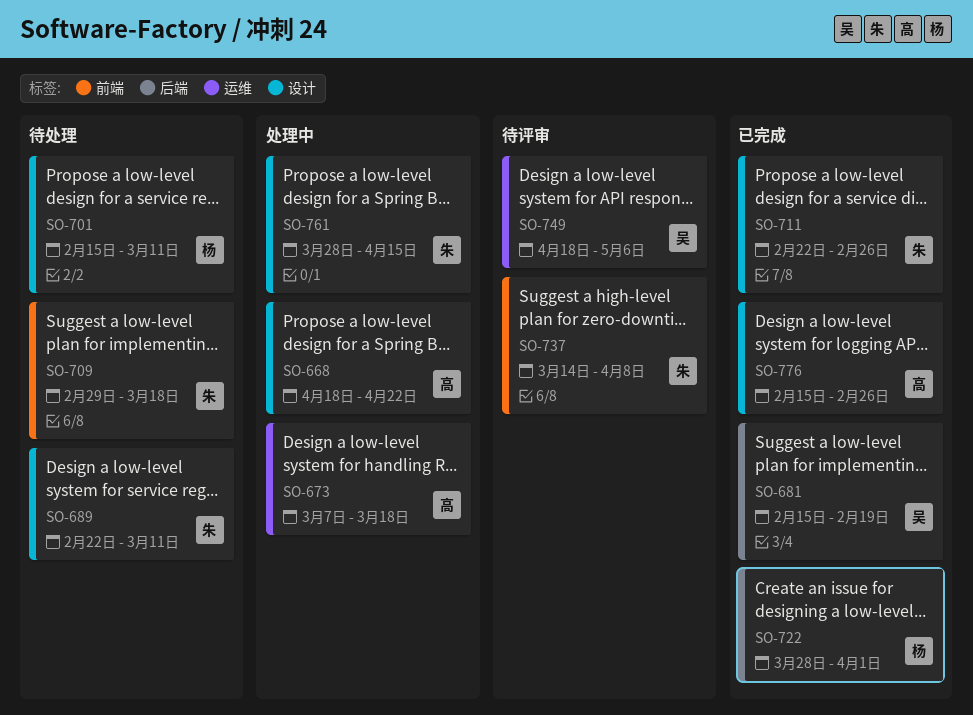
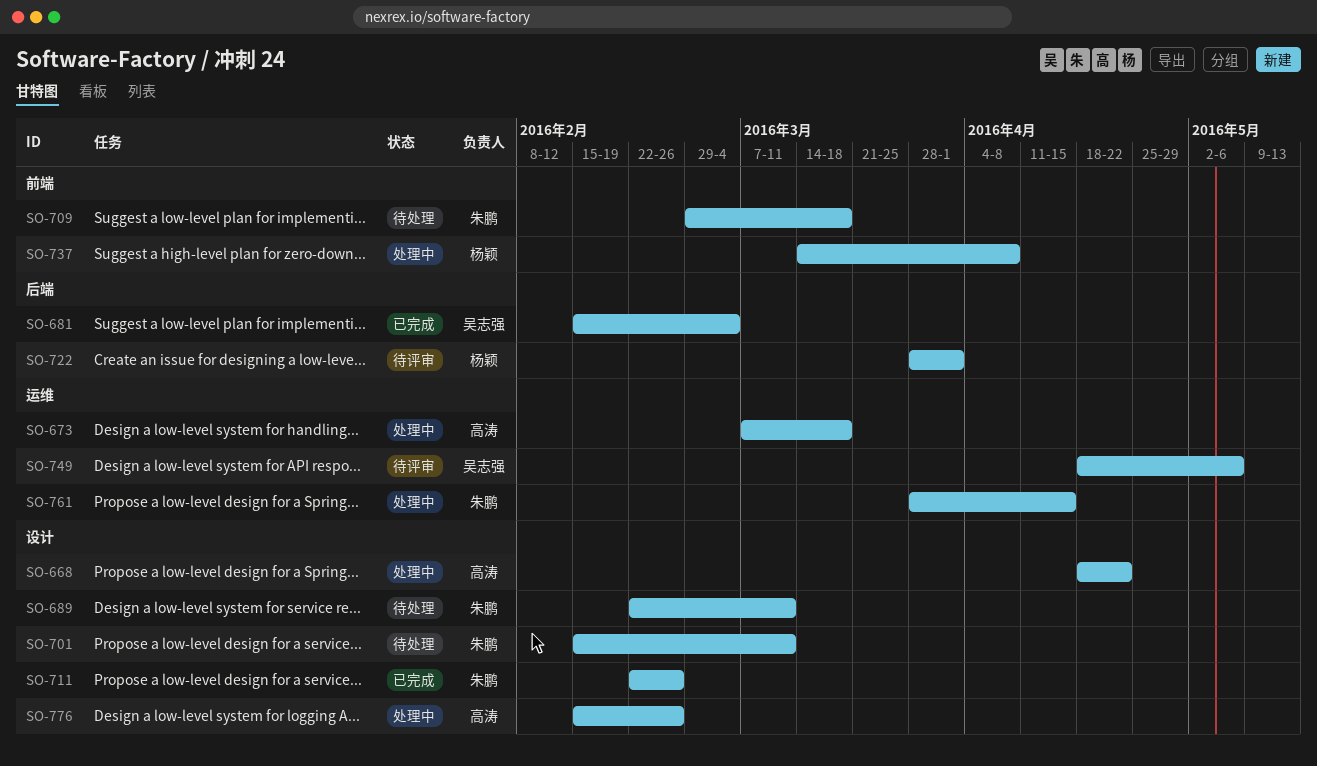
SO-681, due: Feb 19 -> Mar 4
SO-701, owner: 杨颖 -> 朱鹏
SO-722, status: 已完成 -> 待评审
SO-737, status: 待评审 -> 处理中
SO-737, owner: 朱鹏 -> 杨颖
SO-761, label: 设计 -> 运维
SO-776, status: 已完成 -> 处理中

